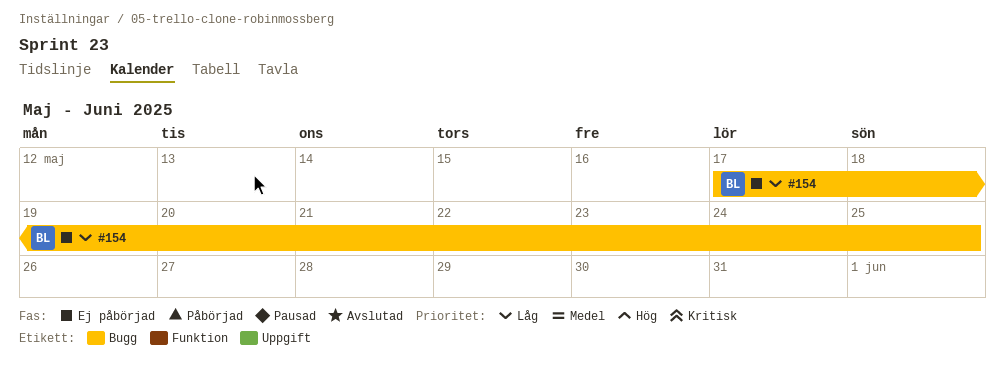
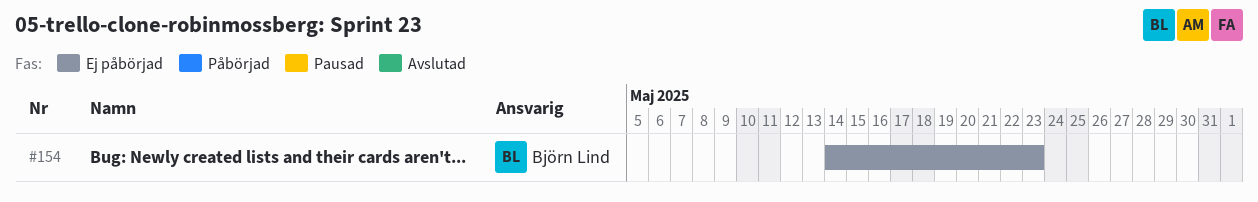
#154, start: May 17 -> May 14
#154, due: May 25 -> May 23

